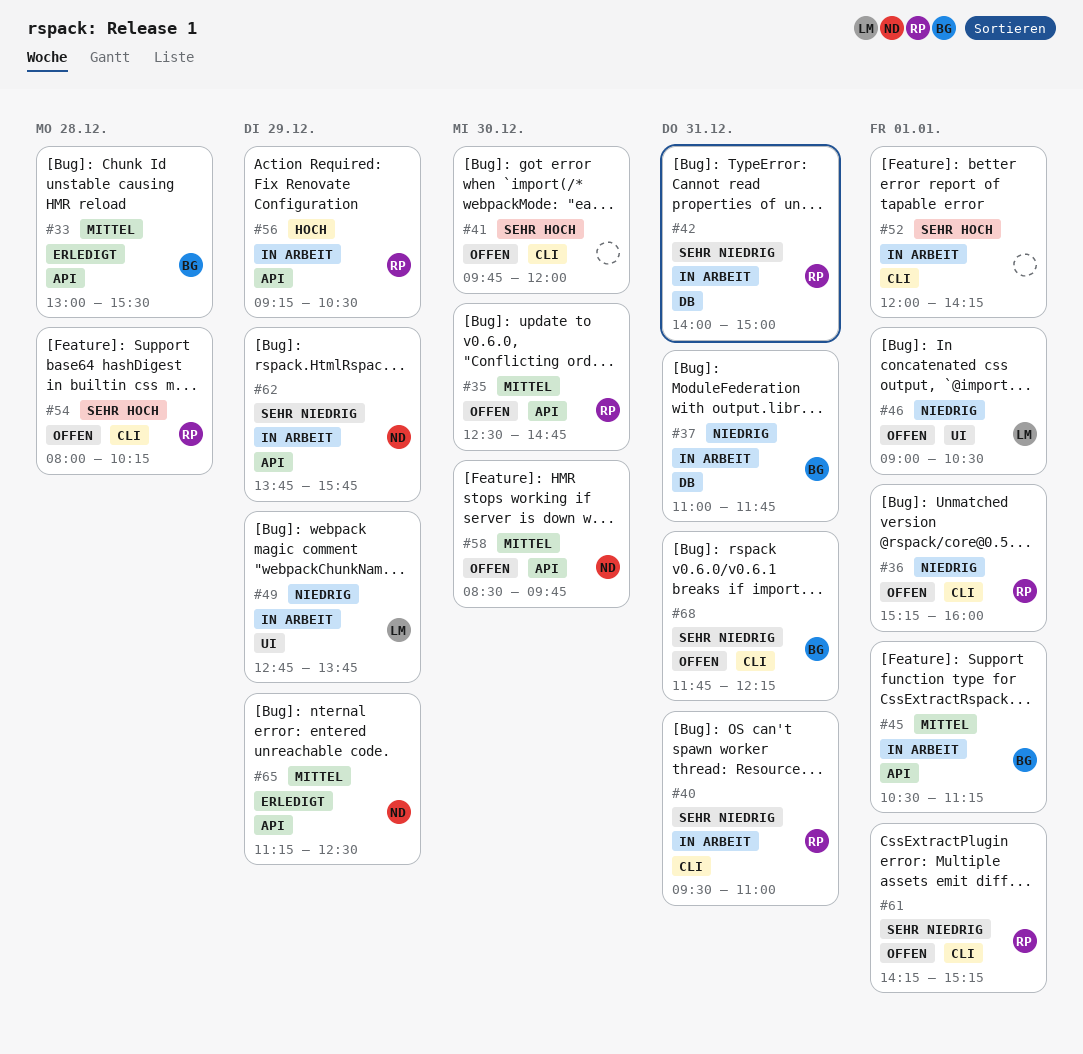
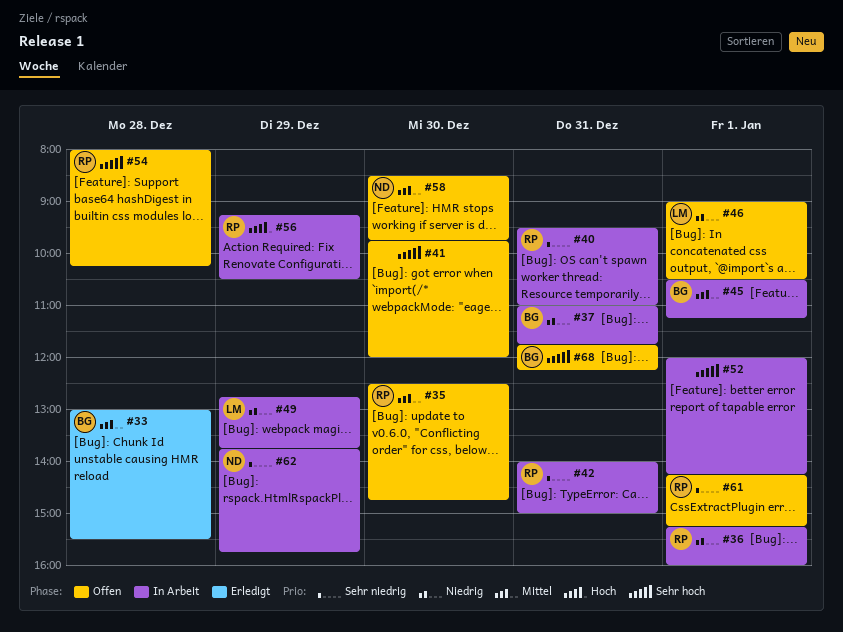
#36, status: Offen -> In Arbeit
#65: present -> none
#68, priority: Sehr niedrig -> Sehr hoch

